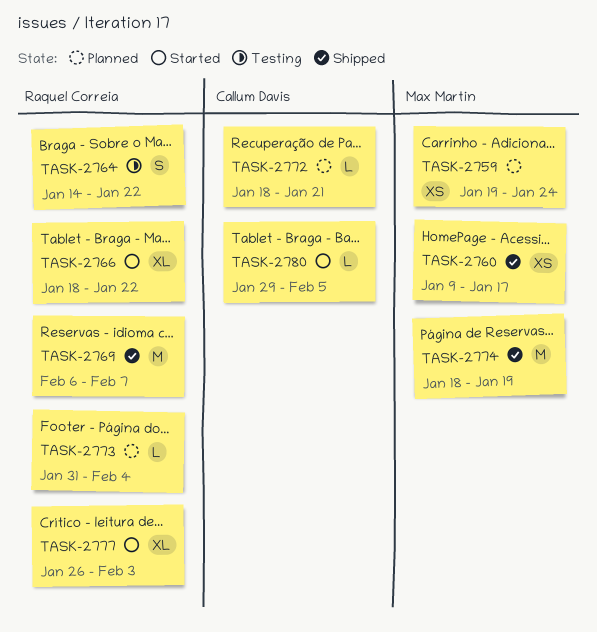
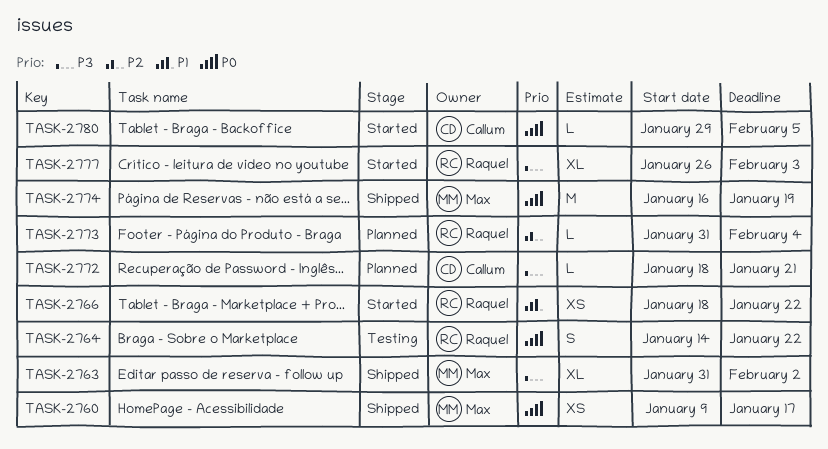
TASK-2759: present -> none
TASK-2763: none -> present
TASK-2766, estimate: XL -> XS
TASK-2769: present -> none
TASK-2774, start: Jan 18 -> Jan 16

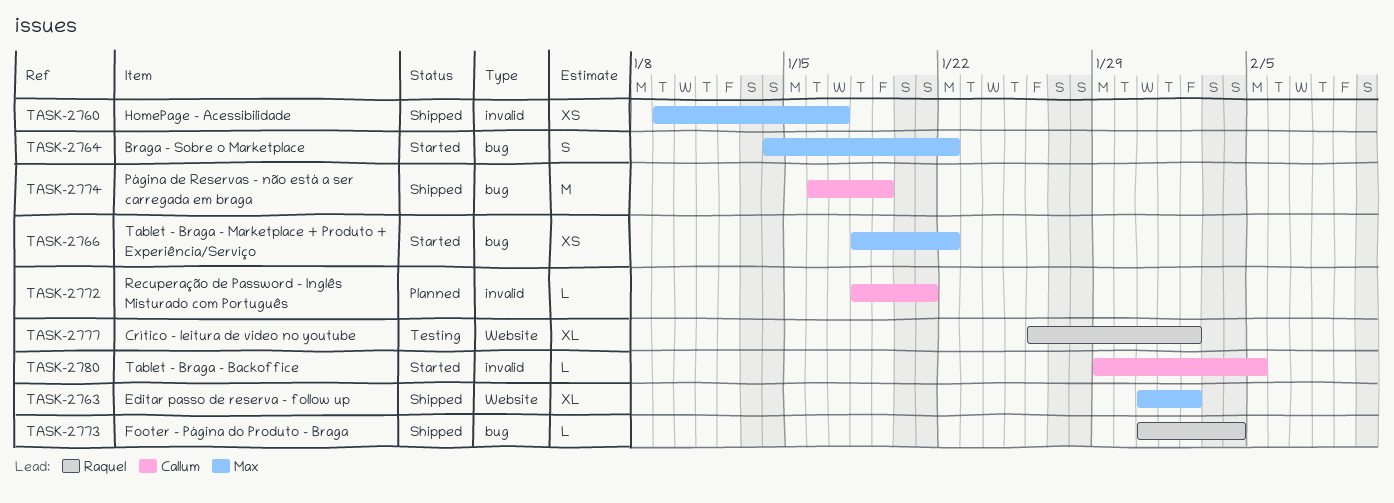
TASK-2764, status: Testing -> Started
TASK-2764, owner: Raquel -> Max
TASK-2766, owner: Raquel -> Max
TASK-2773, status: Planned -> Shipped
TASK-2774, owner: Max -> Callum
TASK-2777, status: Started -> Testing
TASK-2777, due: Feb 3 -> Feb 2

